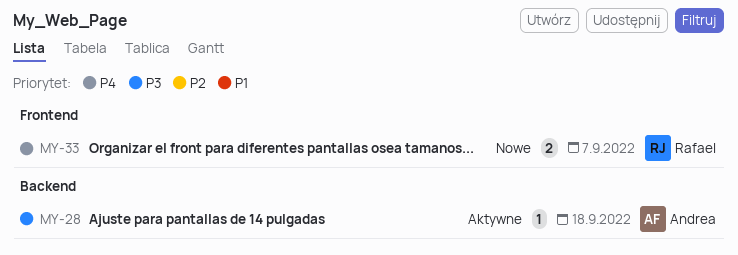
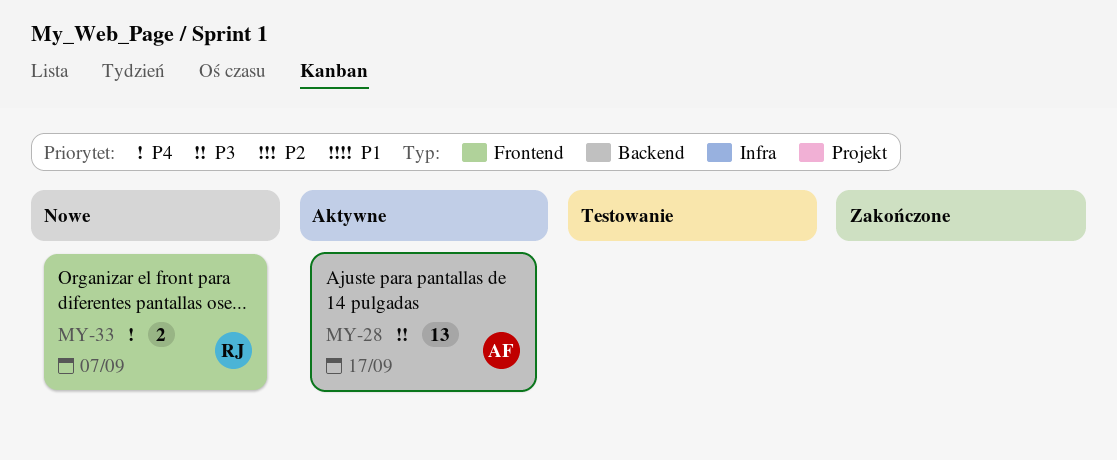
MY-28, estimate: 1 -> 13
MY-28, due: Sep 18 -> Sep 17

